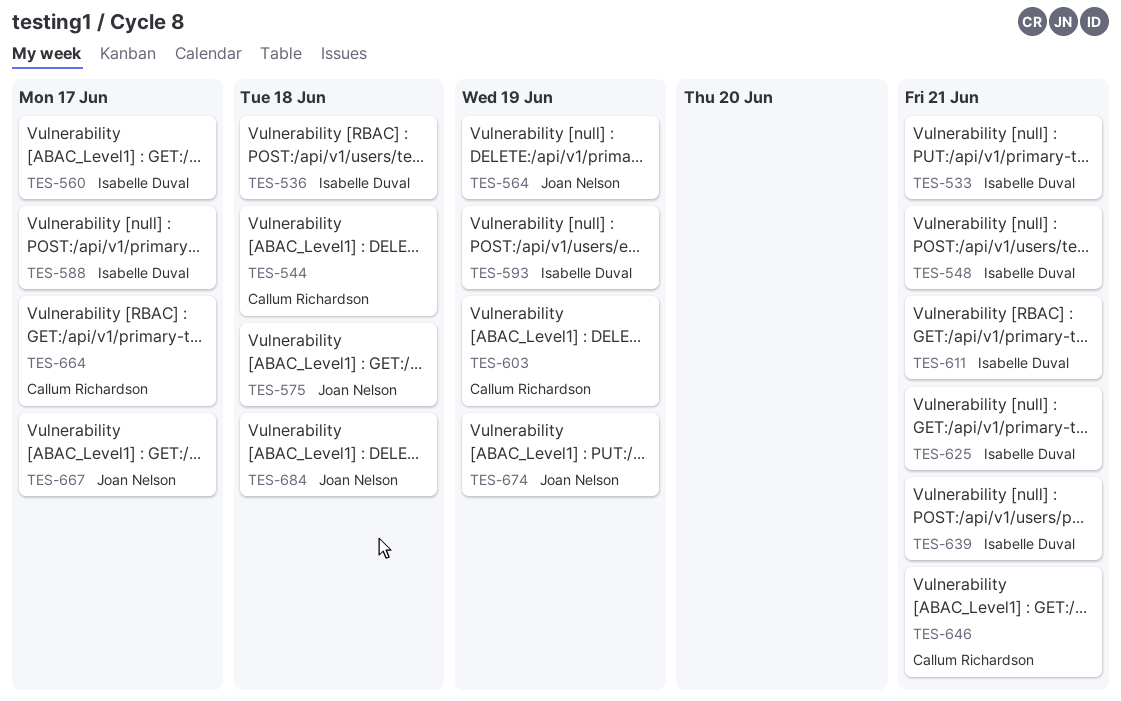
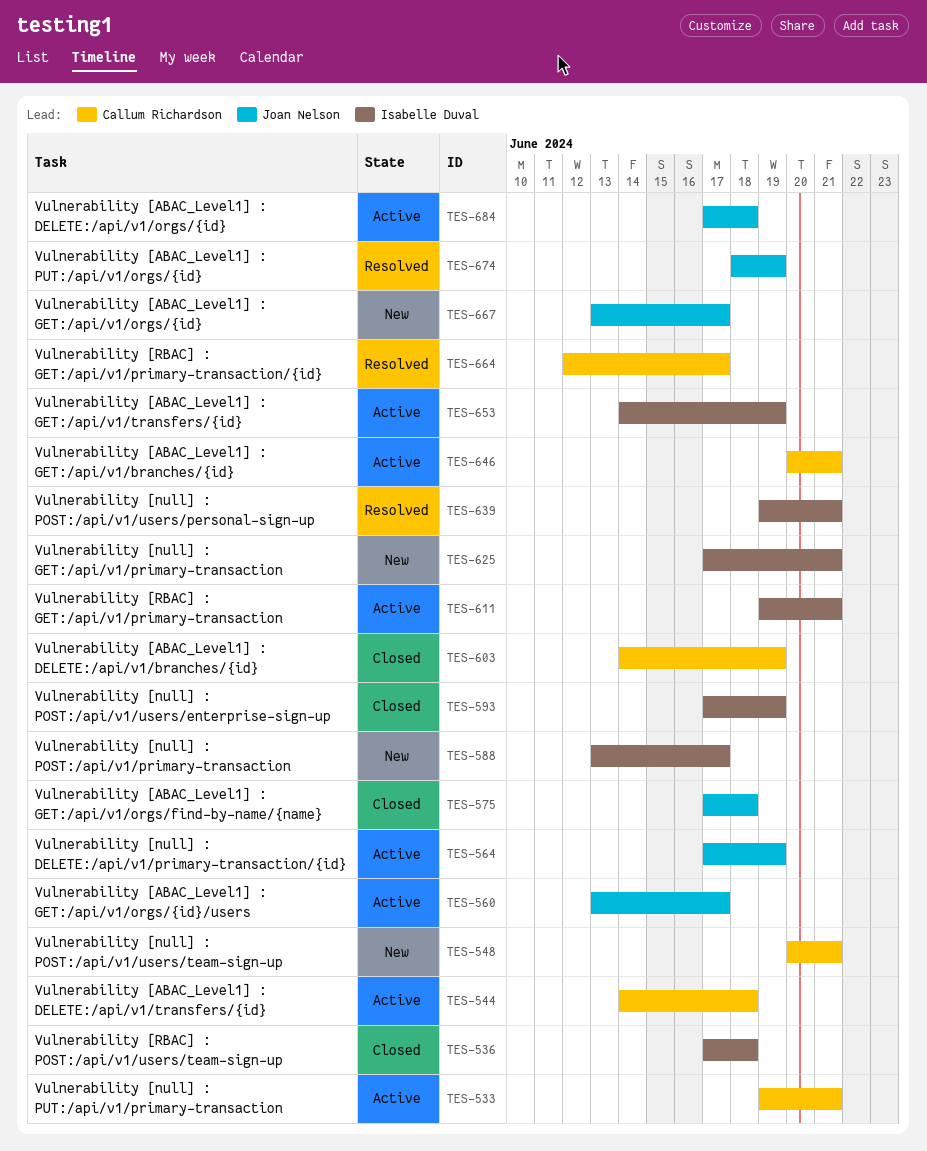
TES-533, owner: Isabelle Duval -> Callum Richardson
TES-548, owner: Isabelle Duval -> Callum Richardson
TES-560, owner: Isabelle Duval -> Joan Nelson
TES-653: none -> present

